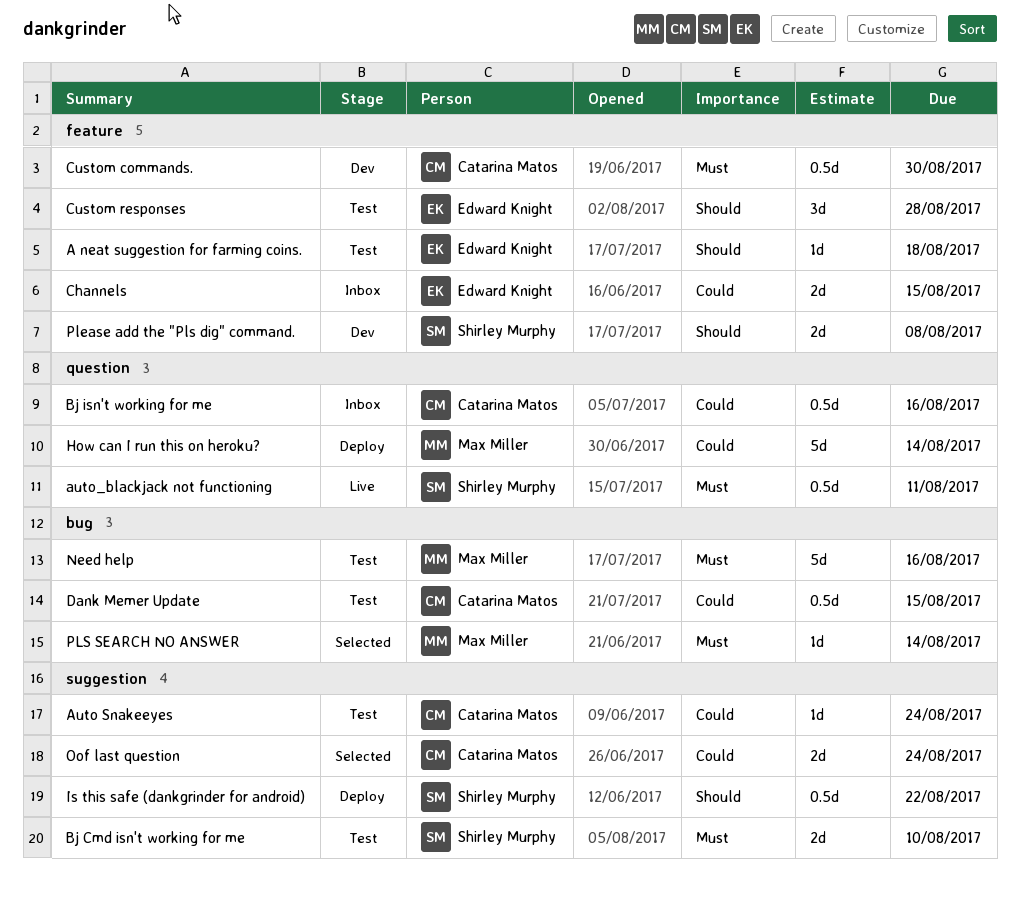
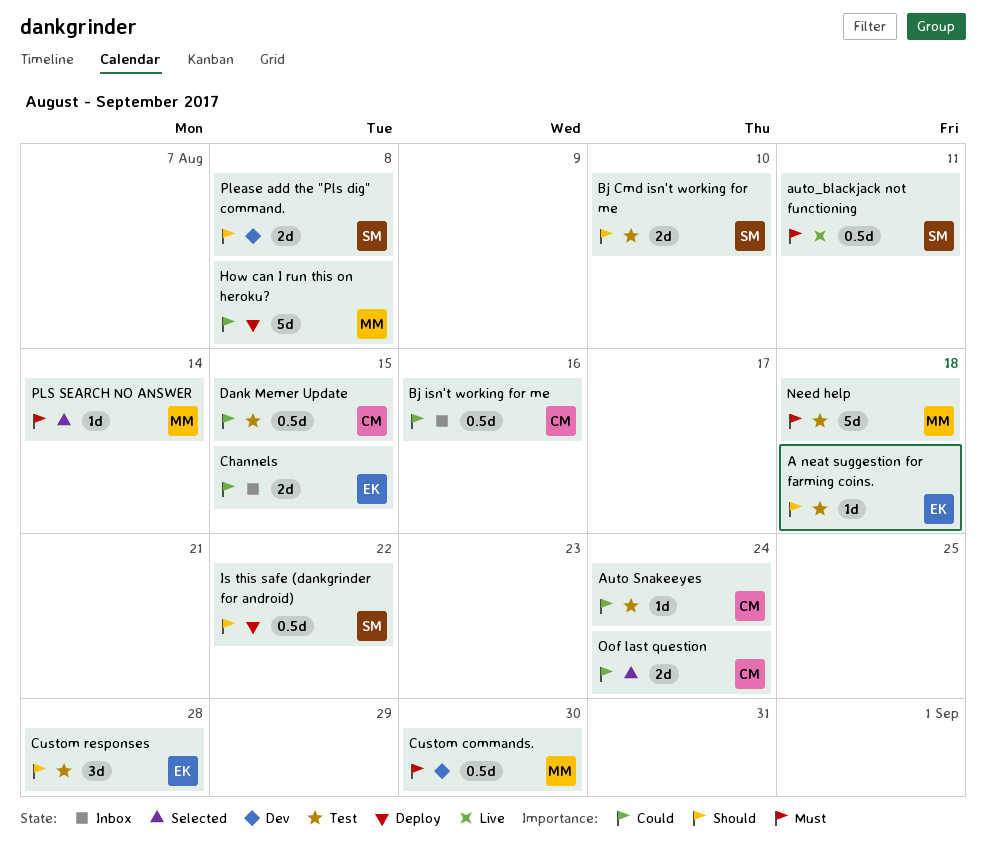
Bj Cmd isn't working for me, priority: Must -> Should
Custom commands., owner: Catarina Matos -> Max Miller
How can I run this on heroku?, due: Aug 14 -> Aug 8
Need help, due: Aug 16 -> Aug 18

